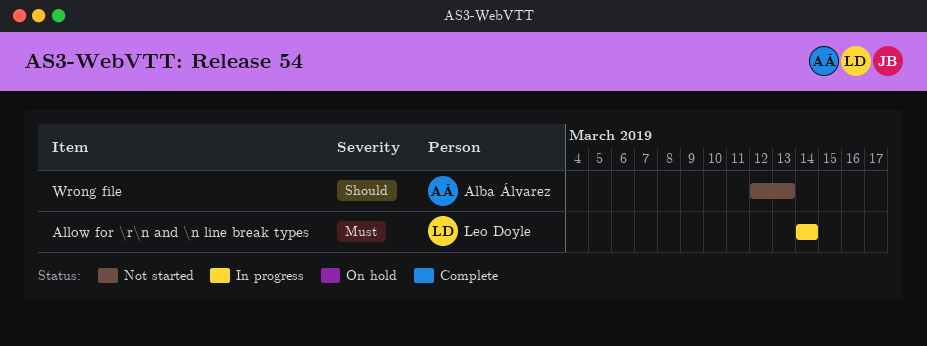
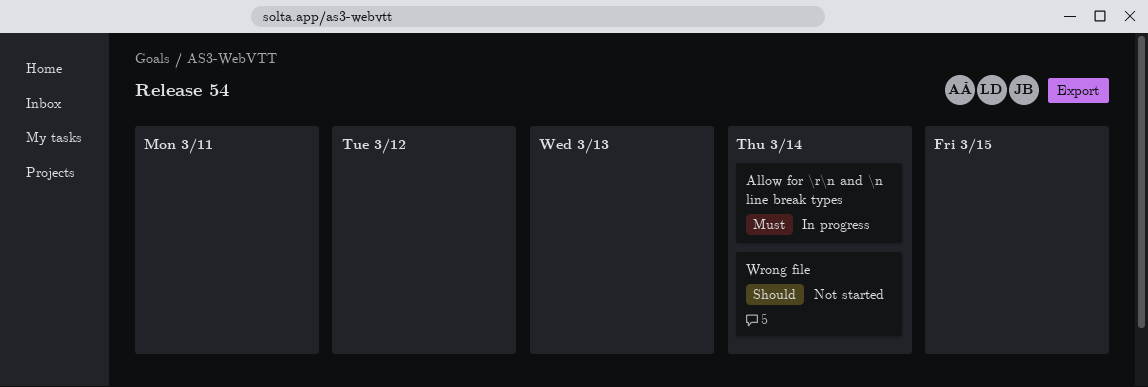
Wrong file, due: Mar 13 -> Mar 14

